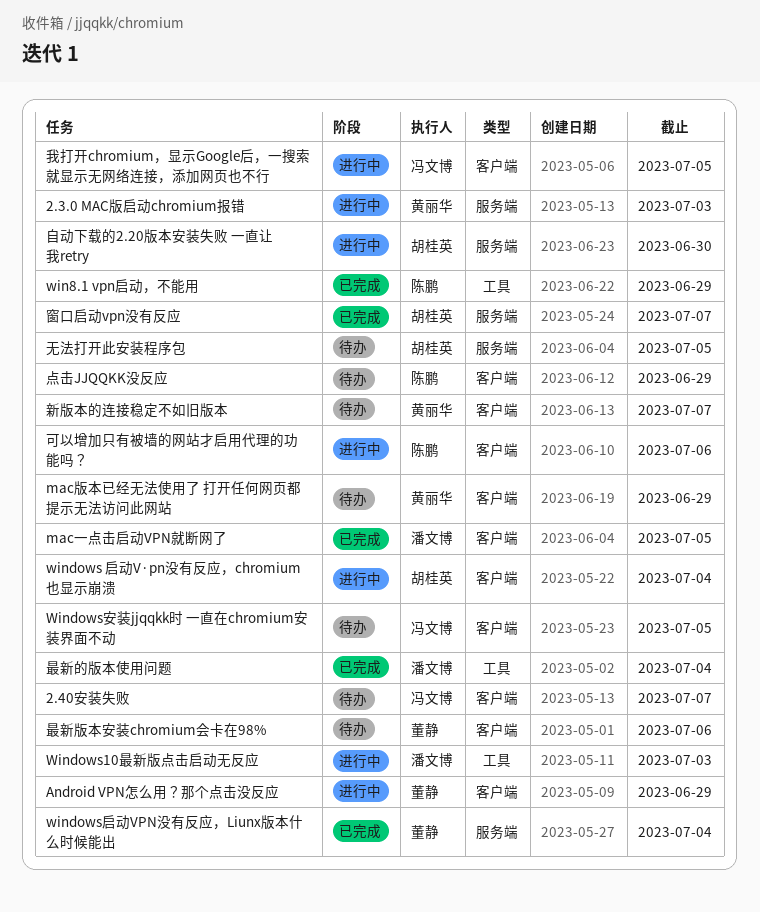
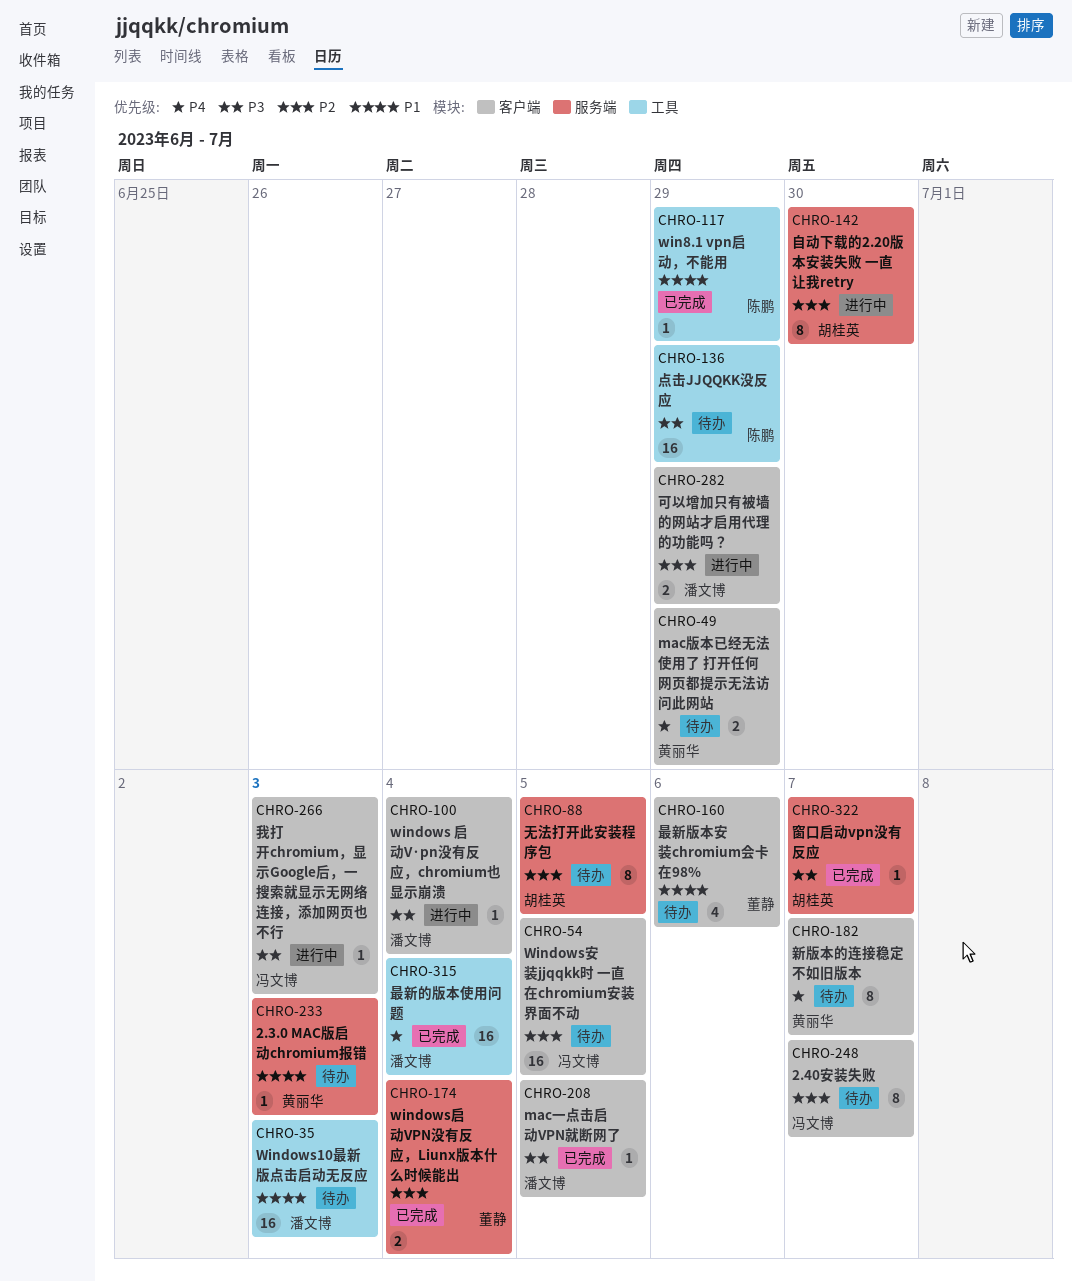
2.3.0 MAC版启动chromium报错, status: 进行中 -> 待办
Android VPN怎么用？那个点击没反应: present -> none
windows 启动V·pn没有反应，chromium也显示崩溃, owner: 胡桂英 -> 潘文博
Windows10最新版点击启动无反应, status: 进行中 -> 待办
可以增加只有被墙的网站才启用代理的功能吗？, owner: 陈鹏 -> 潘文博
可以增加只有被墙的网站才启用代理的功能吗？, due: Jul 6 -> Jun 29
我打开chromium，显示Google后，一搜索就显示无网络连接，添加网页也不行, due: Jul 5 -> Jul 3
点击JJQQKK没反应, label: 客户端 -> 工具

